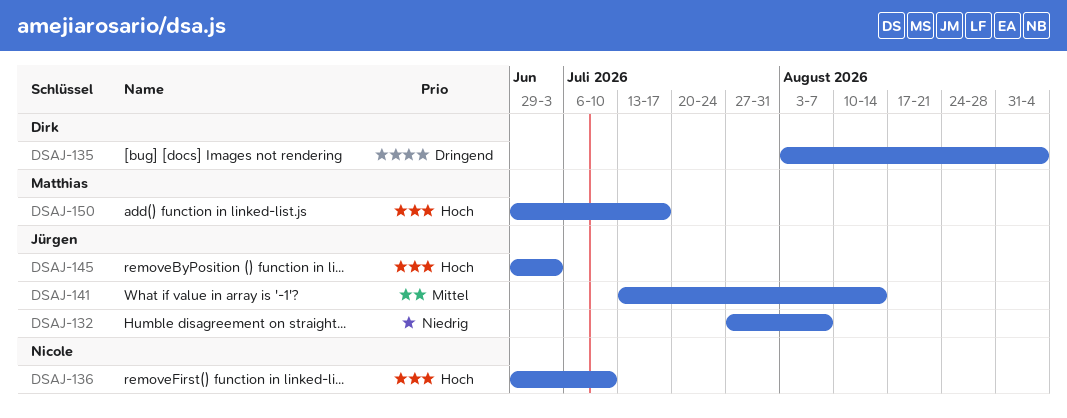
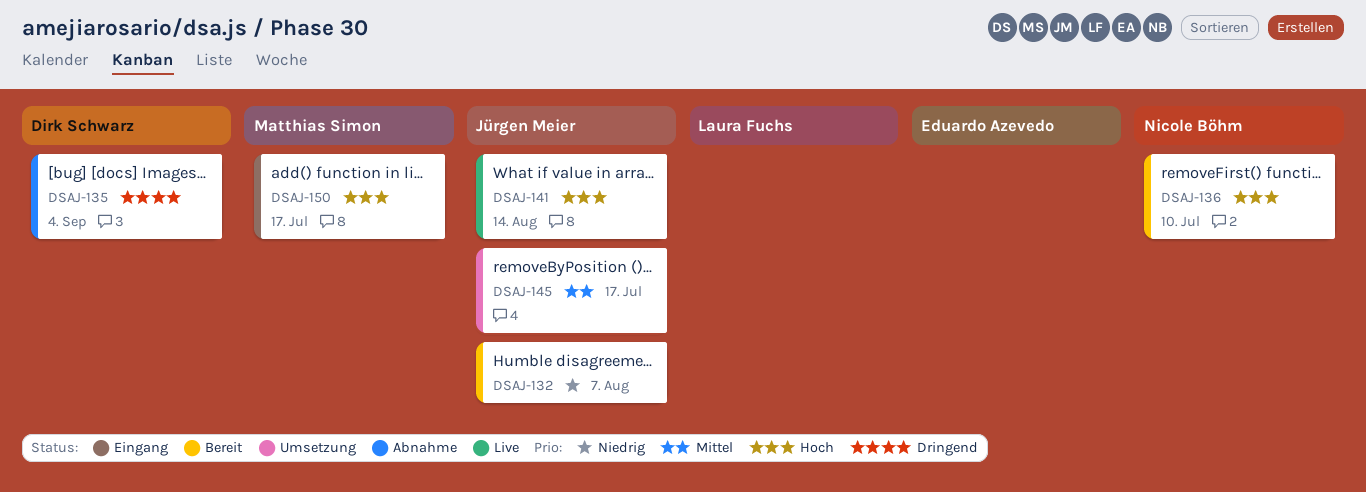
DSAJ-141, priority: Mittel -> Hoch
DSAJ-145, priority: Hoch -> Mittel
DSAJ-145, due: Jul 3 -> Jul 17

